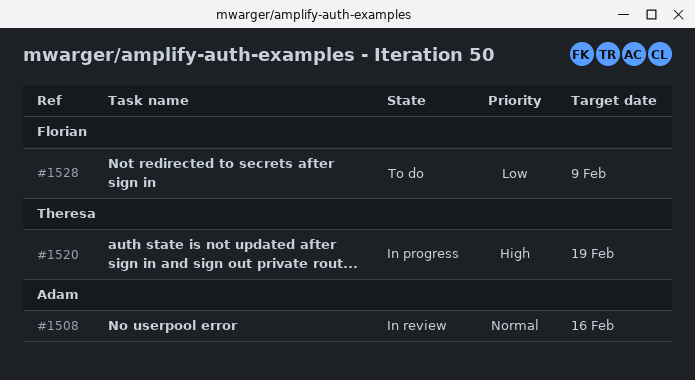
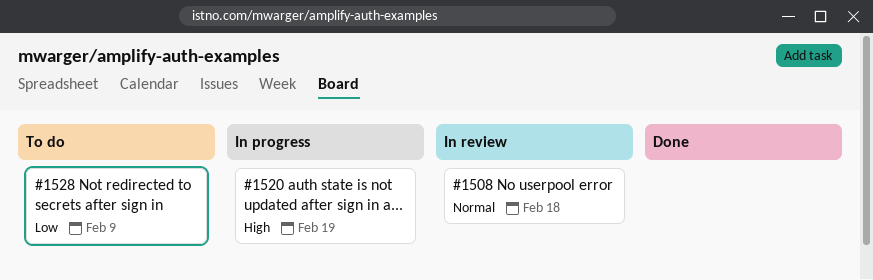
#1508, due: Feb 16 -> Feb 18

